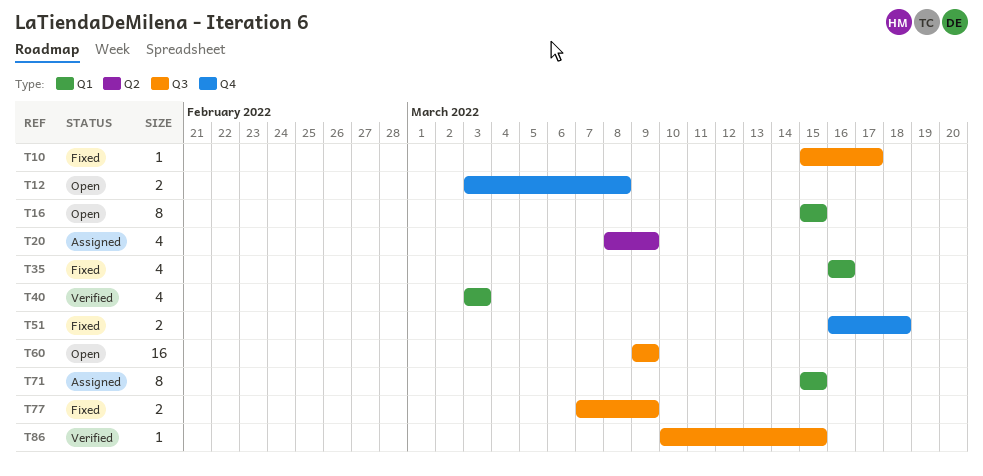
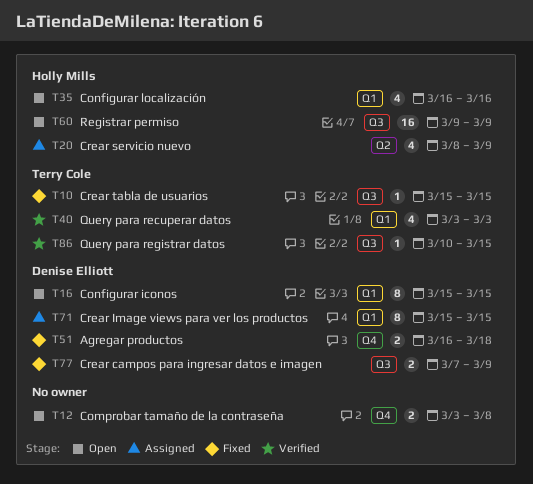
T10, due: Mar 17 -> Mar 15
T35, status: Fixed -> Open

